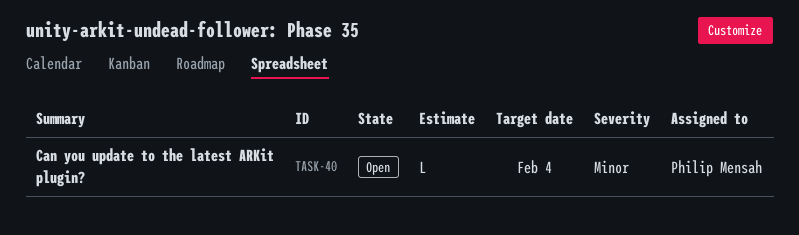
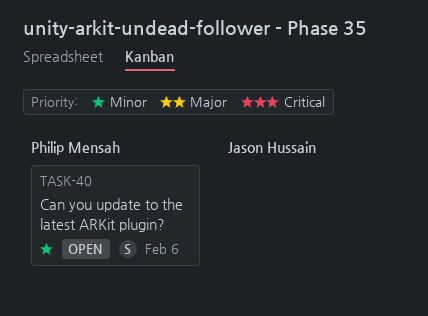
TASK-40, estimate: L -> S
TASK-40, due: Feb 4 -> Feb 6

